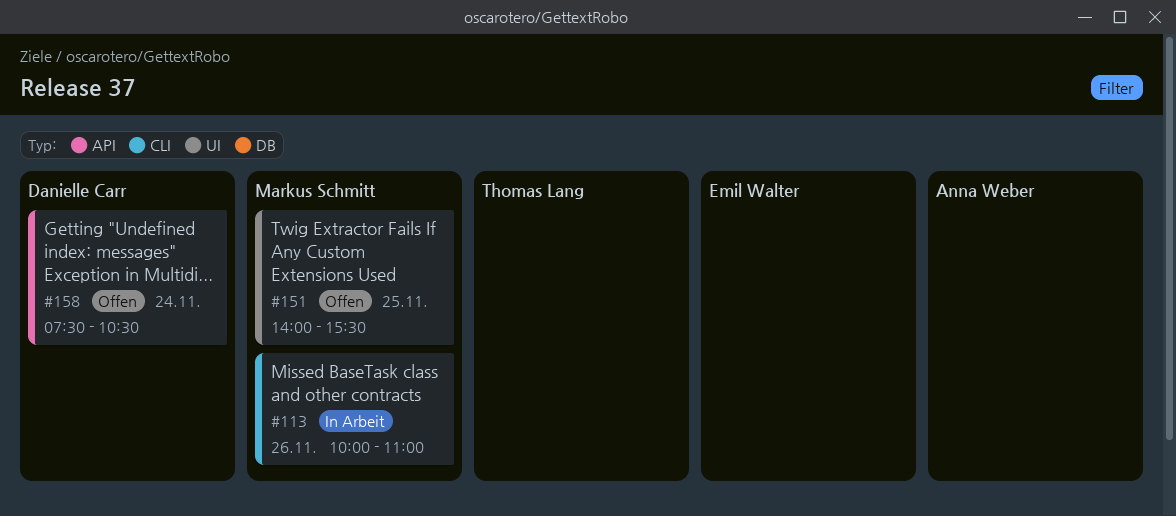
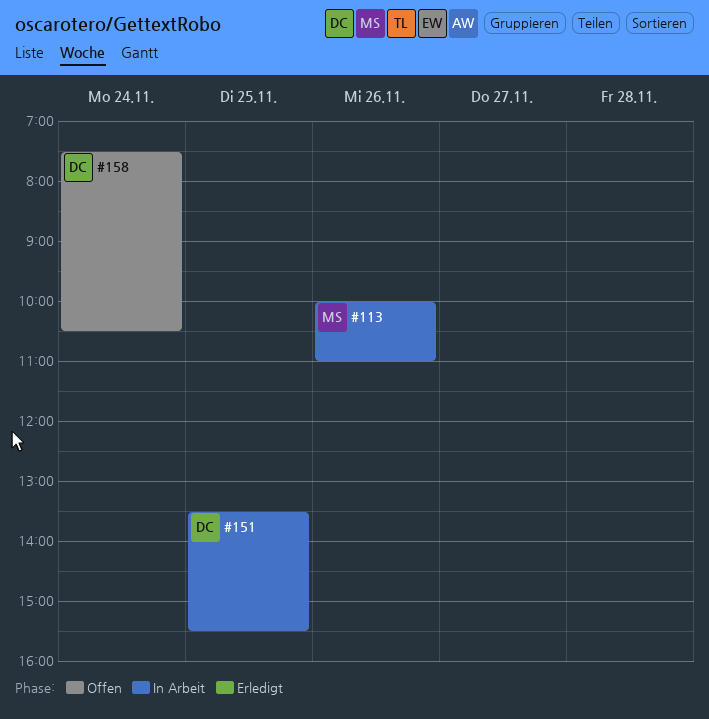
#151, status: Offen -> In Arbeit
#151, owner: Markus Schmitt -> Danielle Carr
#151, begins: 14:00 -> 13:30

